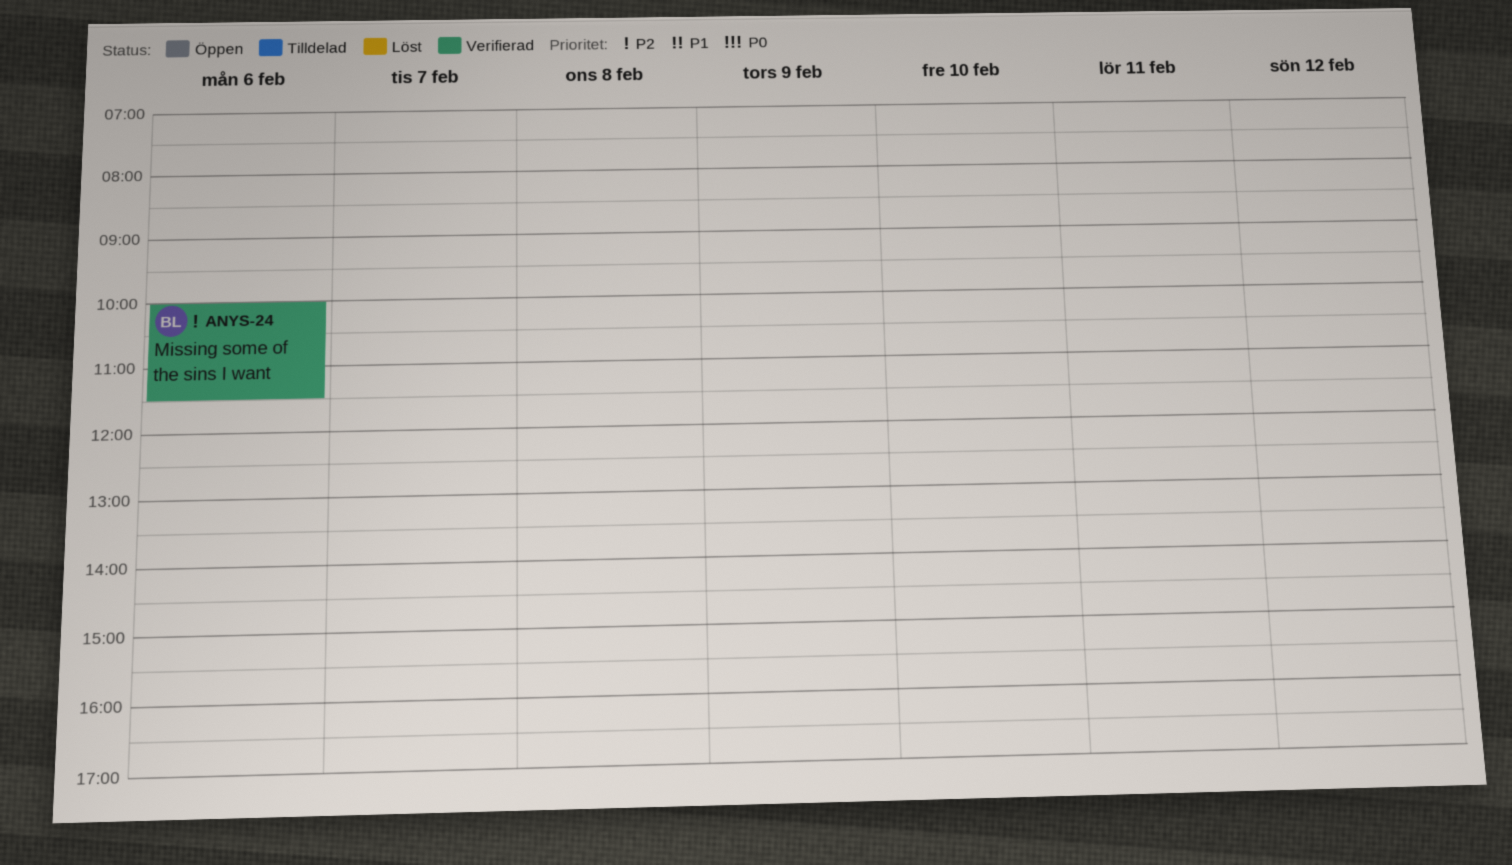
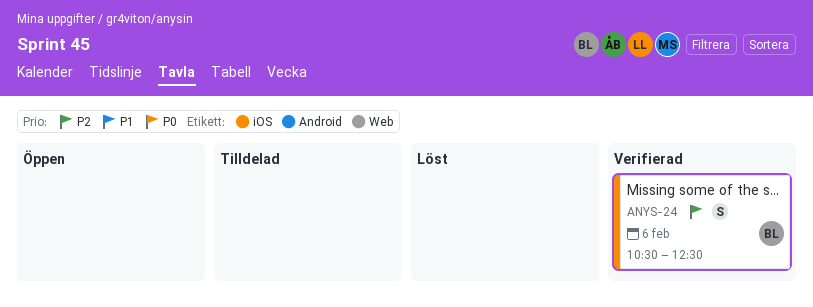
ANYS-24, begins: 10:00 -> 10:30
ANYS-24, ends: 11:30 -> 12:30

